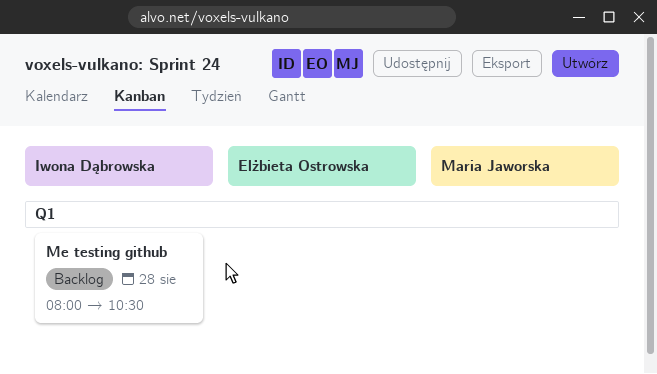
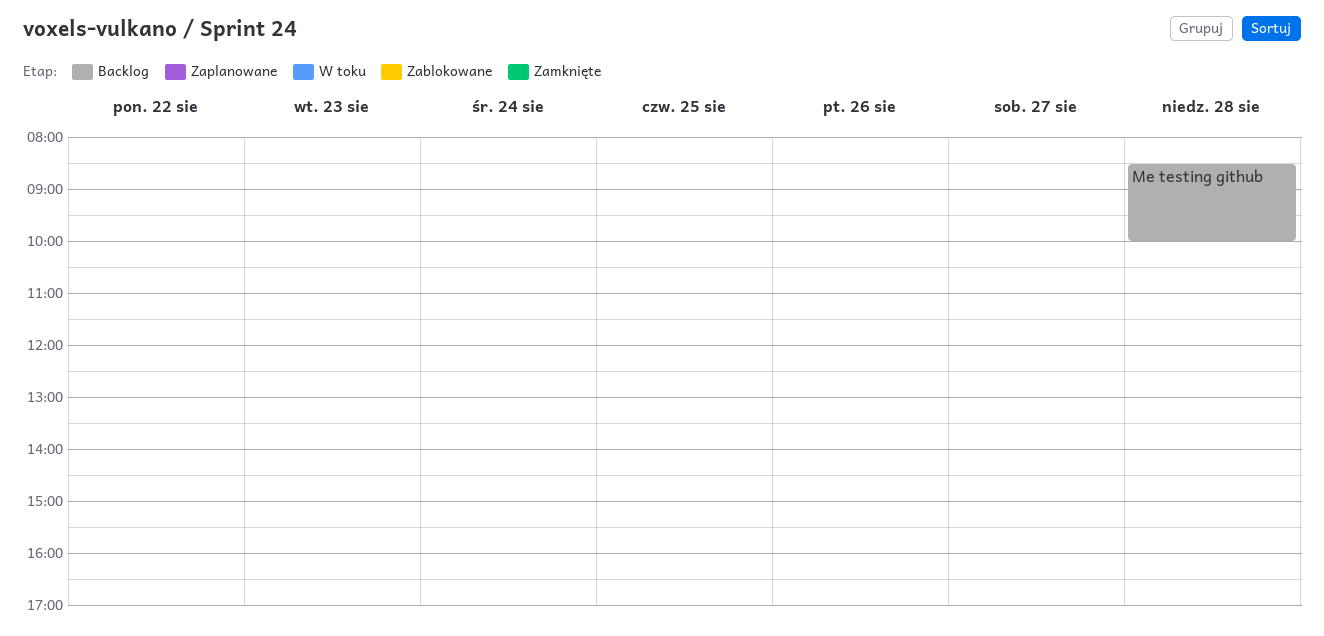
Me testing github, begins: 08:00 -> 08:30
Me testing github, ends: 10:30 -> 10:00

